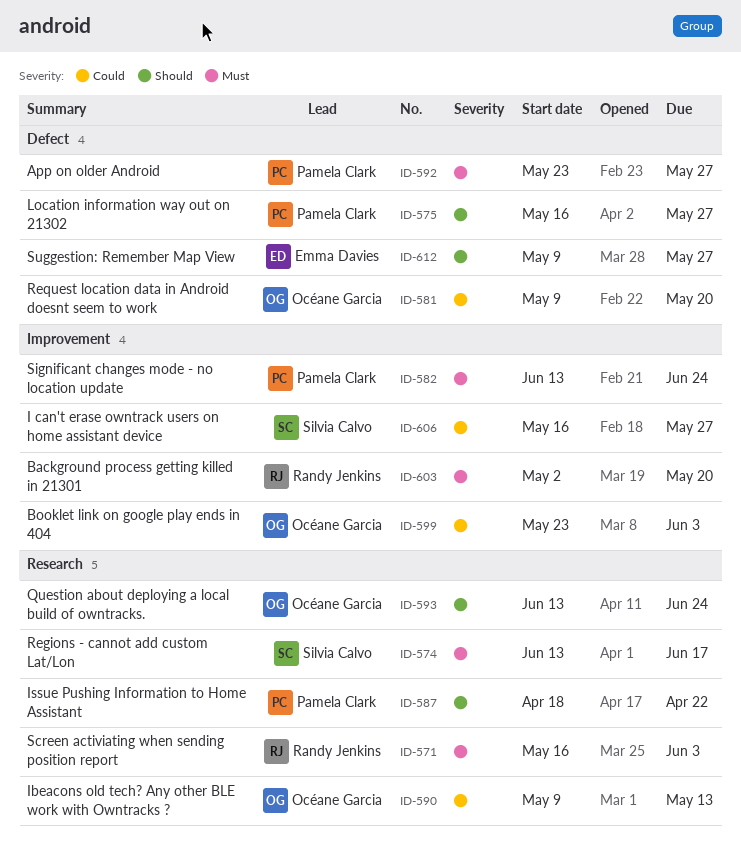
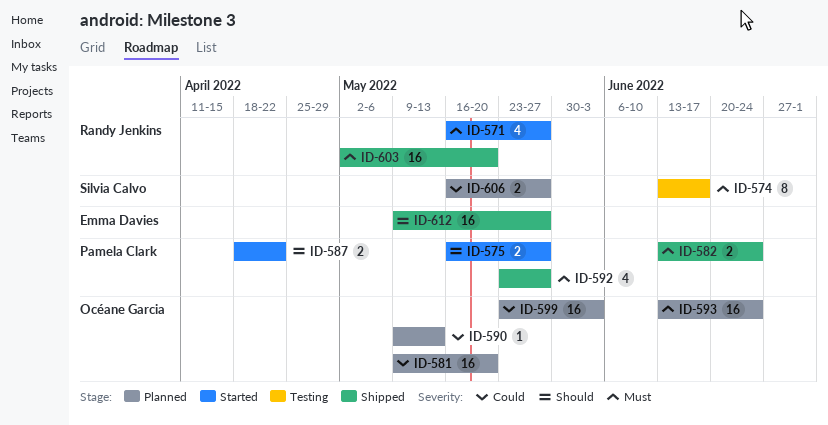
ID-571, due: Jun 3 -> May 27
ID-593, priority: Should -> Must

